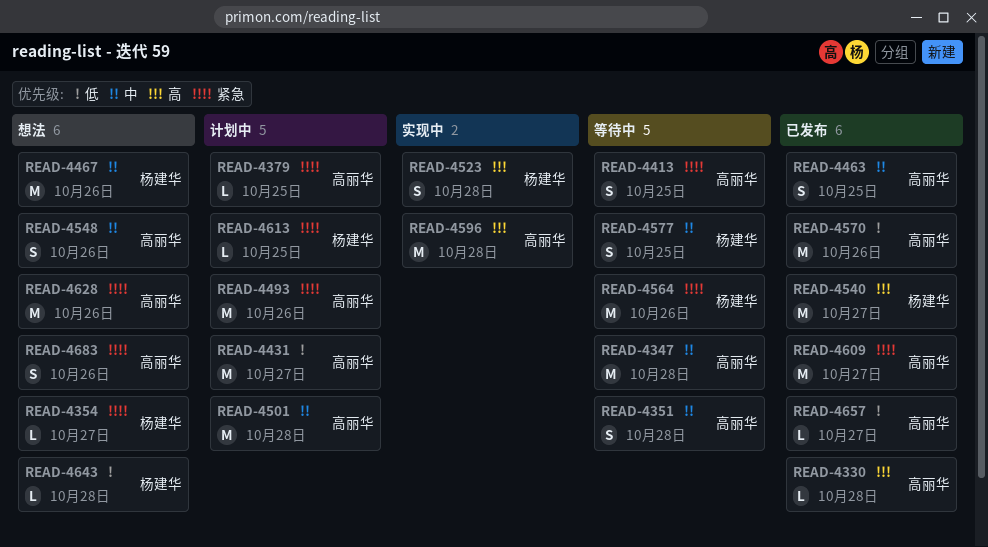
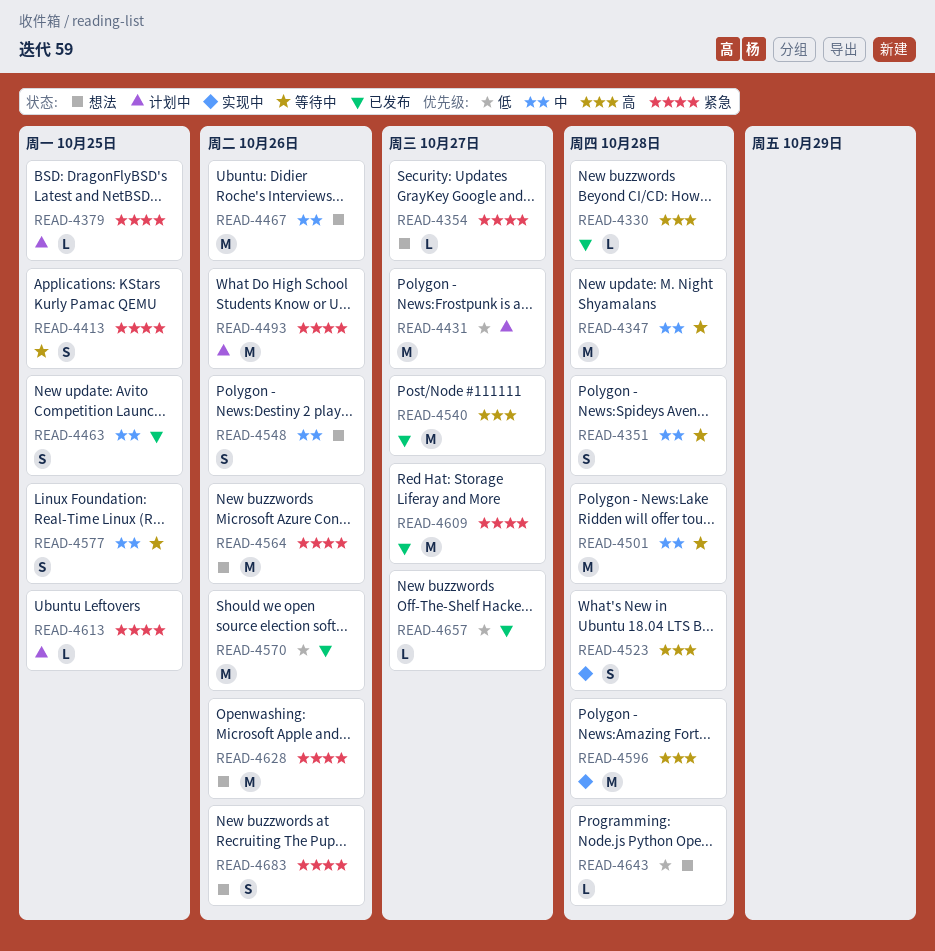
READ-4501, status: 计划中 -> 等待中
READ-4564, status: 等待中 -> 想法

